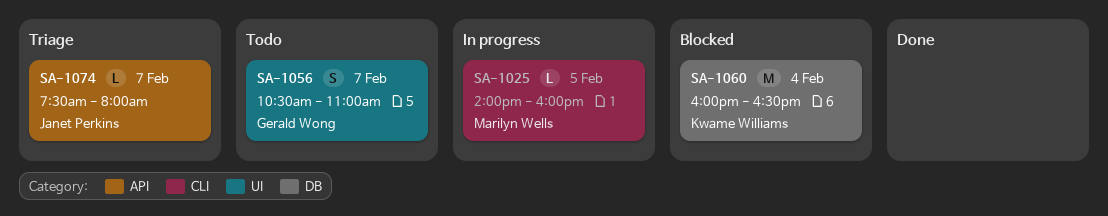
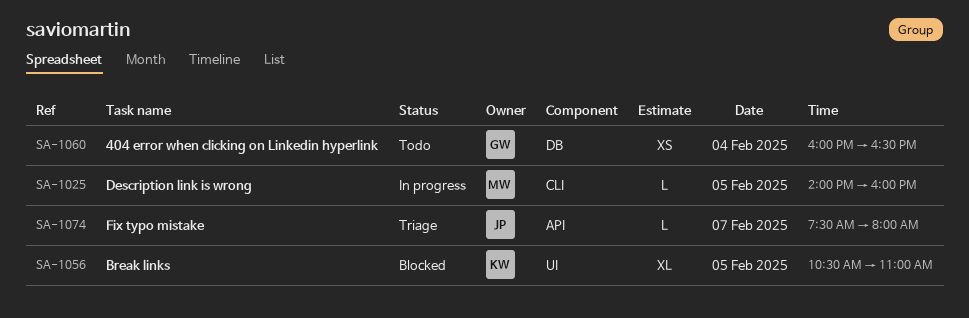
SA-1056, status: Todo -> Blocked
SA-1056, owner: Gerald Wong -> Kwame Williams
SA-1056, estimate: S -> XL
SA-1056, day: Feb 7 -> Feb 5
SA-1060, status: Blocked -> Todo
SA-1060, owner: Kwame Williams -> Gerald Wong
SA-1060, estimate: M -> XS

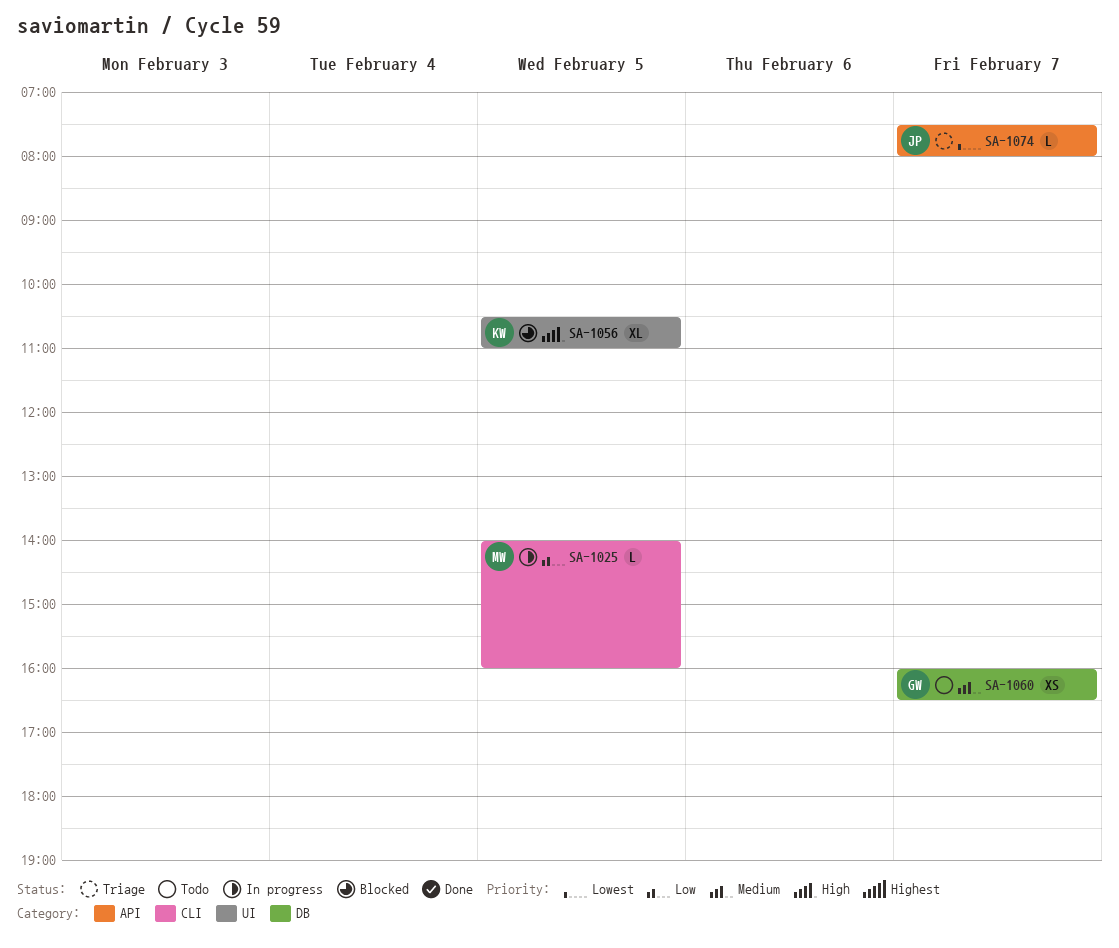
SA-1060, day: Feb 4 -> Feb 7

